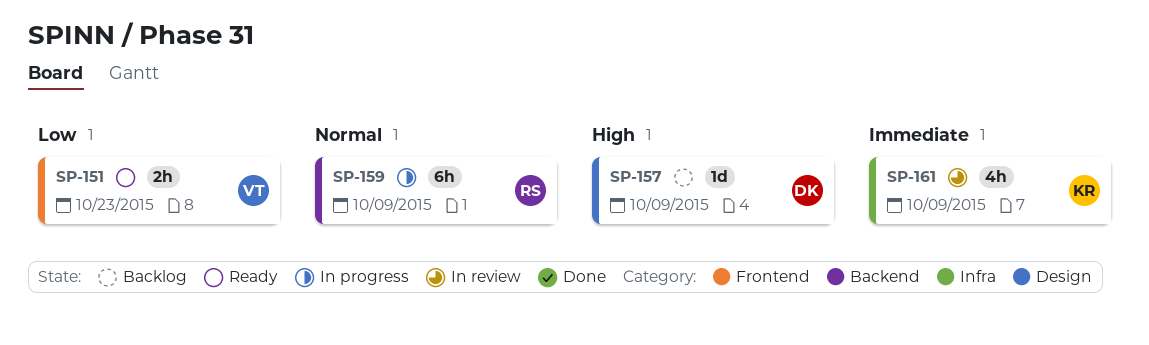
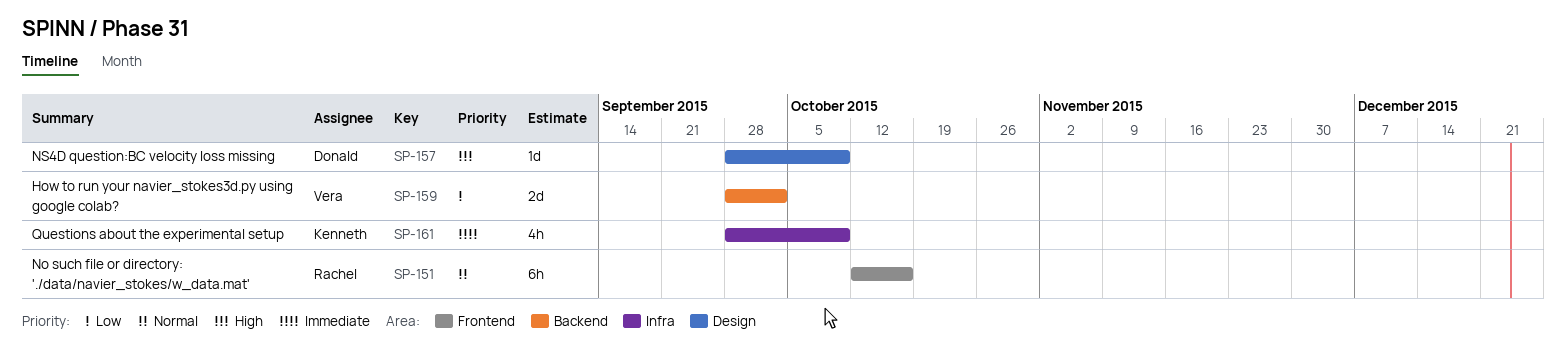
SP-151, owner: Vera -> Rachel
SP-151, priority: Low -> Normal
SP-151, estimate: 2h -> 6h
SP-151, due: Oct 23 -> Oct 16
SP-159, owner: Rachel -> Vera
SP-159, priority: Normal -> Low
SP-159, estimate: 6h -> 2d
SP-159, due: Oct 9 -> Oct 2

